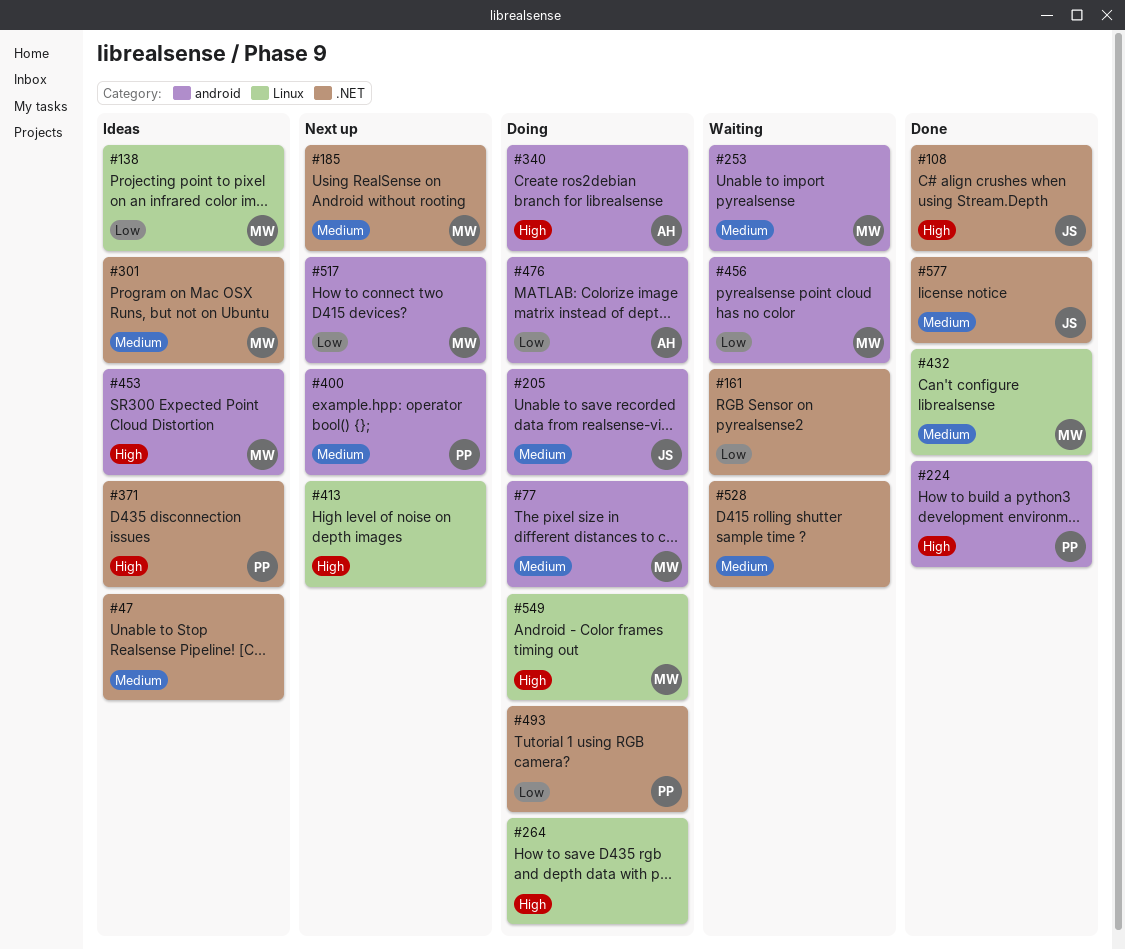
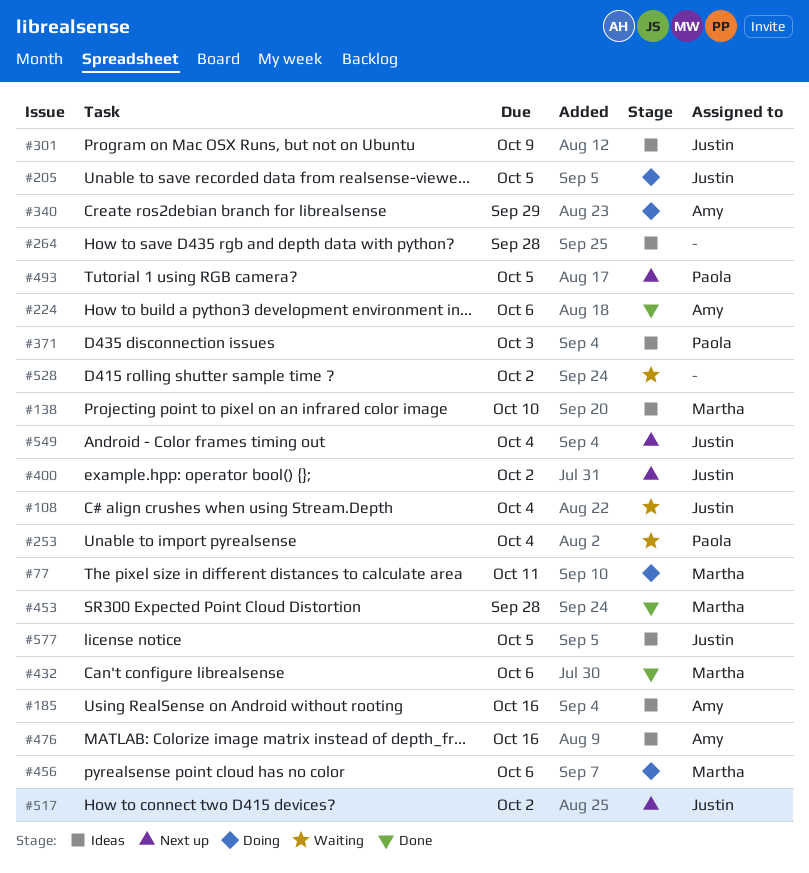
#47: present -> none
#108, status: Done -> Waiting
#161: present -> none
#185, status: Next up -> Ideas
#185, owner: Martha -> Amy
#224, owner: Paola -> Amy
#253, owner: Martha -> Paola
#264, status: Doing -> Ideas
#301, owner: Martha -> Justin
#400, owner: Paola -> Justin
#413: present -> none
#453, status: Ideas -> Done
#456, status: Waiting -> Doing
#476, status: Doing -> Ideas
#493, status: Doing -> Next up
#517, owner: Martha -> Justin
#549, status: Doing -> Next up
#549, owner: Martha -> Justin
#577, status: Done -> Ideas

